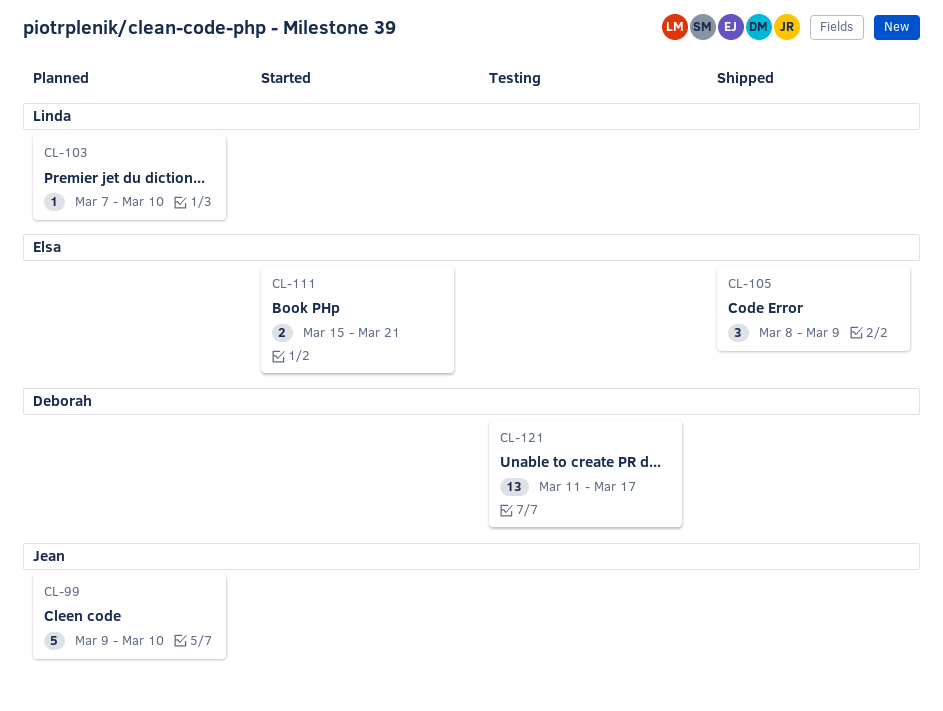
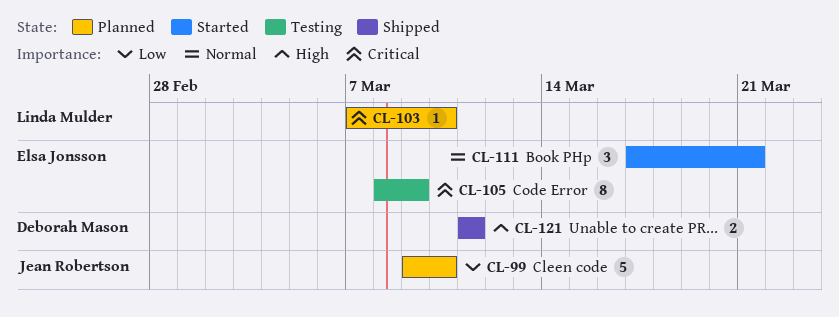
CL-105, status: Shipped -> Testing
CL-105, estimate: 3 -> 8
CL-111, estimate: 2 -> 3
CL-111, start: Mar 15 -> Mar 17
CL-121, status: Testing -> Shipped
CL-121, estimate: 13 -> 2
CL-121, due: Mar 17 -> Mar 11

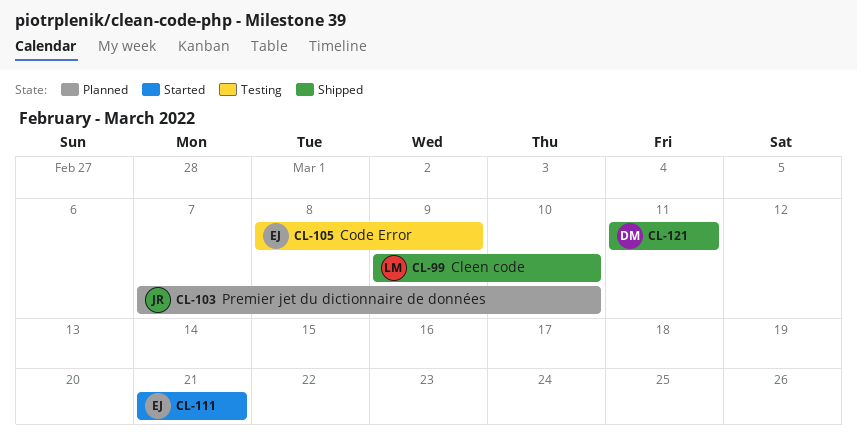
CL-99, status: Planned -> Shipped
CL-99, owner: Jean Robertson -> Linda Mulder
CL-103, owner: Linda Mulder -> Jean Robertson
CL-111, start: Mar 17 -> Mar 21

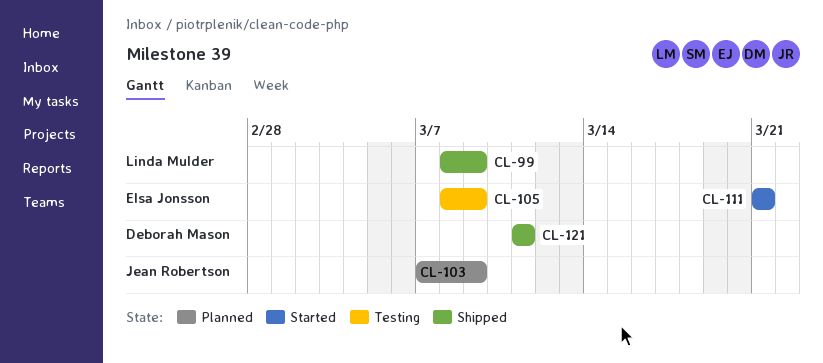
CL-99, start: Mar 9 -> Mar 8
CL-99, due: Mar 10 -> Mar 9
CL-103, due: Mar 10 -> Mar 9

